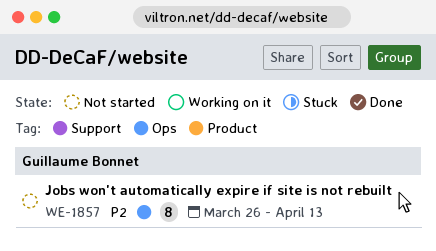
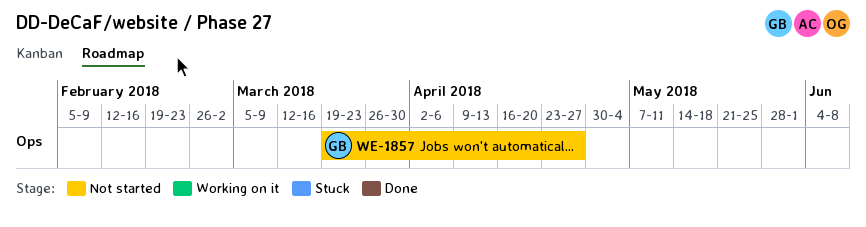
WE-1857, start: Mar 26 -> Mar 19
WE-1857, due: Apr 13 -> Apr 27

